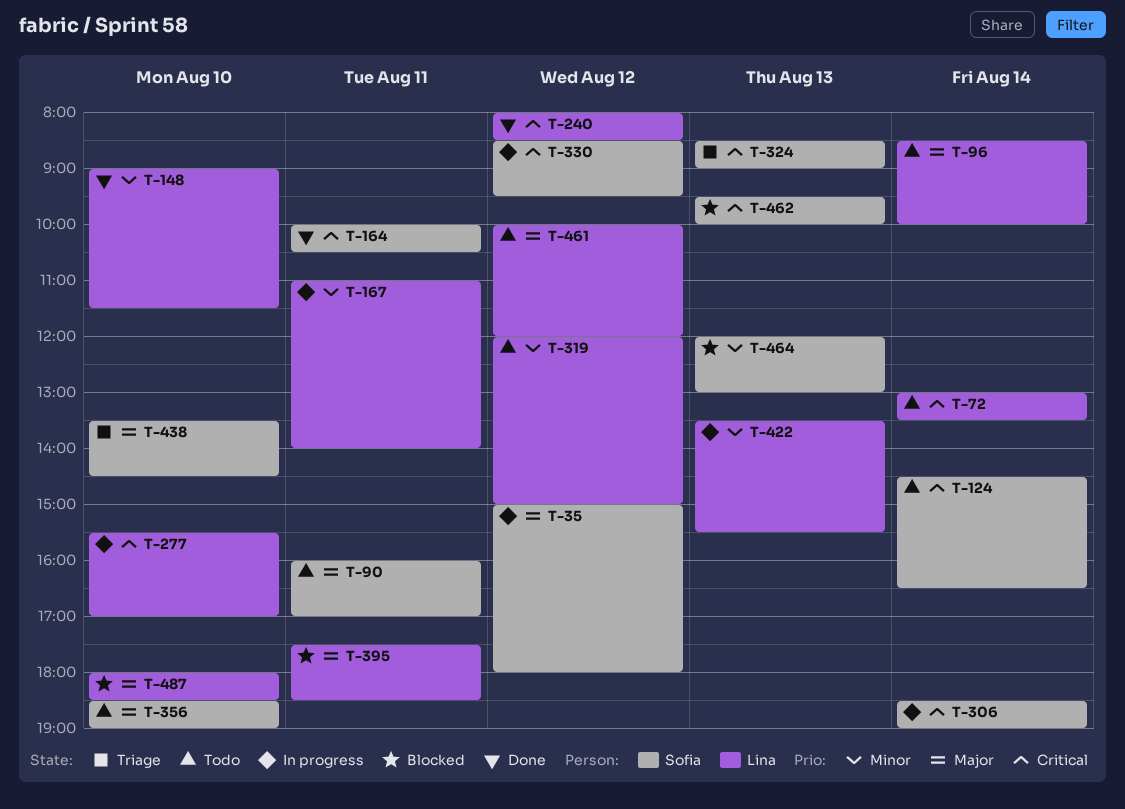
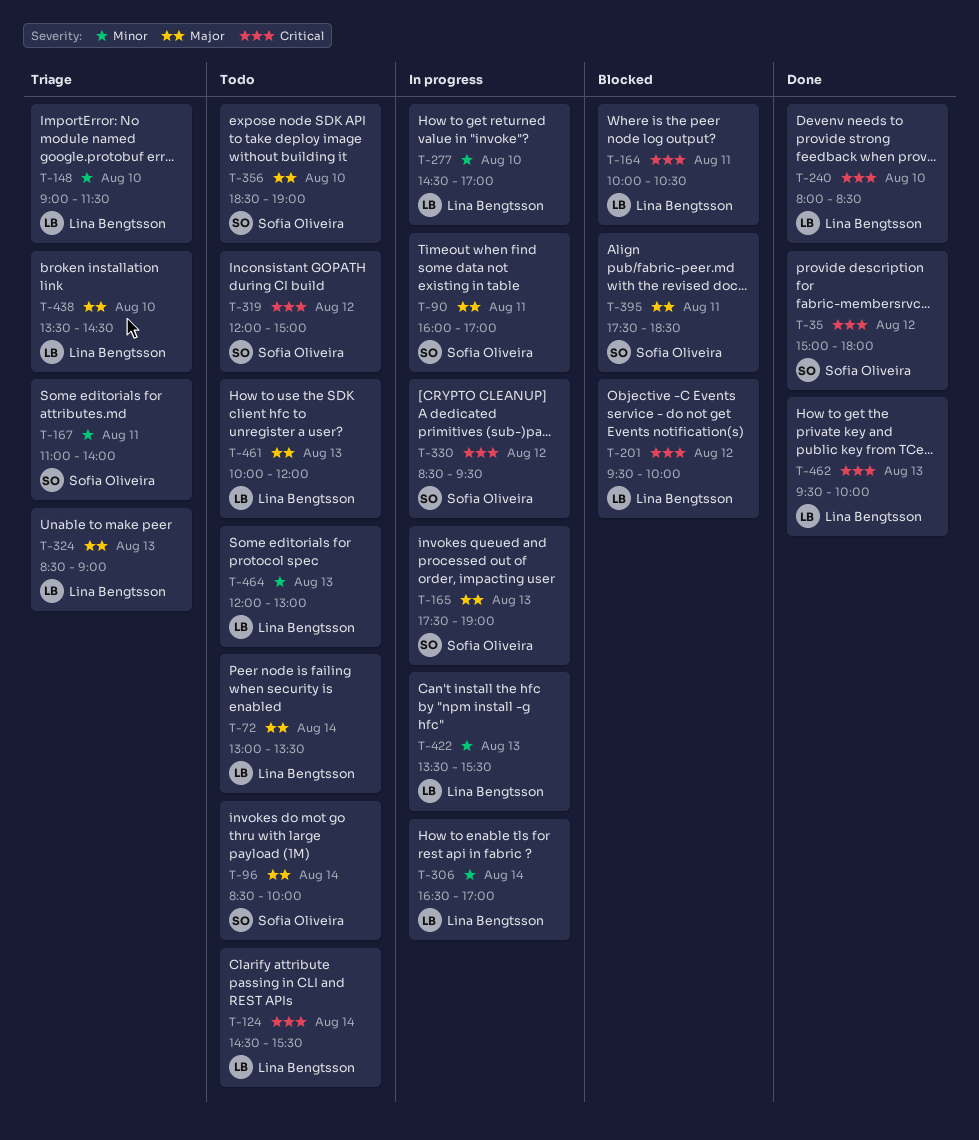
T-35, status: In progress -> Done
T-35, priority: Major -> Critical
T-72, priority: Critical -> Major
T-90, status: Todo -> In progress
T-96, owner: Lina Bengtsson -> Sofia Oliveira
T-124, owner: Sofia Oliveira -> Lina Bengtsson
T-124, ends: 16:30 -> 15:30
T-148, status: Done -> Triage
T-164, status: Done -> Blocked
T-164, owner: Sofia Oliveira -> Lina Bengtsson
T-165: none -> present
T-167, status: In progress -> Triage
T-167, owner: Lina Bengtsson -> Sofia Oliveira
T-201: none -> present
T-240, day: Aug 12 -> Aug 10
T-277, priority: Critical -> Minor
T-277, begins: 15:30 -> 14:30
T-306, owner: Sofia Oliveira -> Lina Bengtsson
T-306, priority: Critical -> Minor
T-306, begins: 18:30 -> 16:30
T-306, ends: 19:00 -> 17:00
T-319, owner: Lina Bengtsson -> Sofia Oliveira
T-319, priority: Minor -> Critical
T-324, owner: Sofia Oliveira -> Lina Bengtsson
T-324, priority: Critical -> Major
T-395, owner: Lina Bengtsson -> Sofia Oliveira
T-438, owner: Sofia Oliveira -> Lina Bengtsson
T-461, day: Aug 12 -> Aug 13
T-462, status: Blocked -> Done
T-462, owner: Sofia Oliveira -> Lina Bengtsson
T-464, status: Blocked -> Todo
T-464, owner: Sofia Oliveira -> Lina Bengtsson
T-487: present -> none

